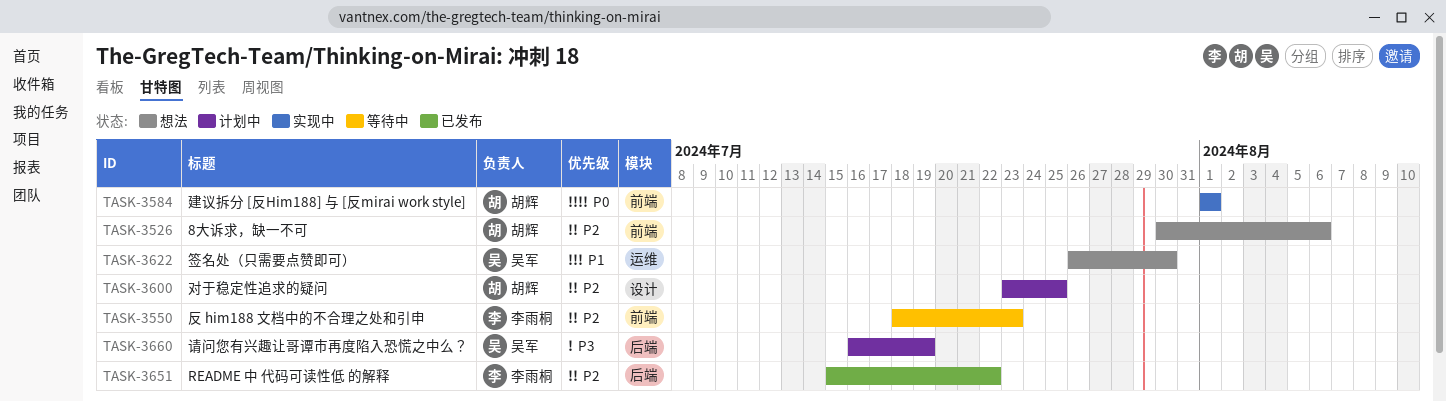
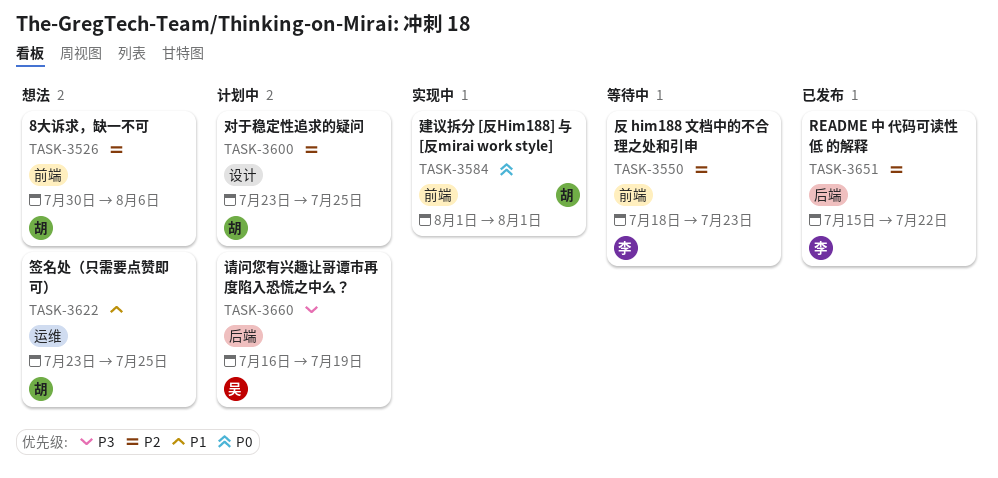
TASK-3622, owner: 吴军 -> 胡辉
TASK-3622, start: Jul 26 -> Jul 23
TASK-3622, due: Jul 30 -> Jul 25

